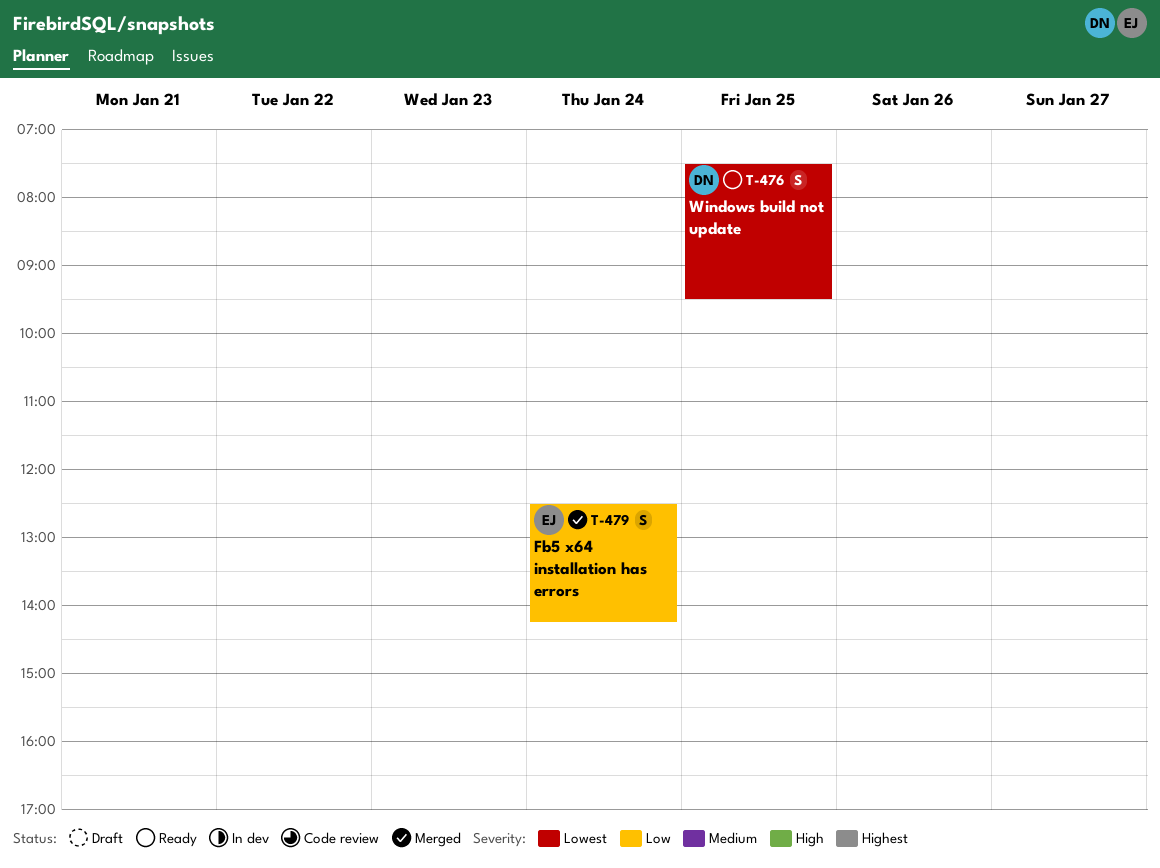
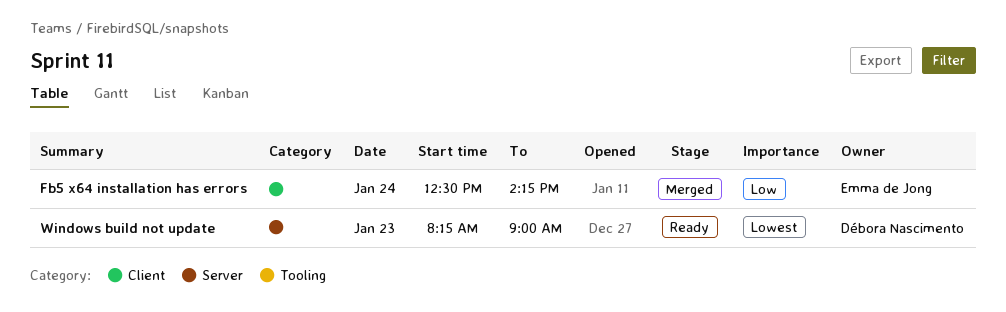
Windows build not update, day: Jan 25 -> Jan 23
Windows build not update, begins: 07:30 -> 08:15
Windows build not update, ends: 09:30 -> 09:00

